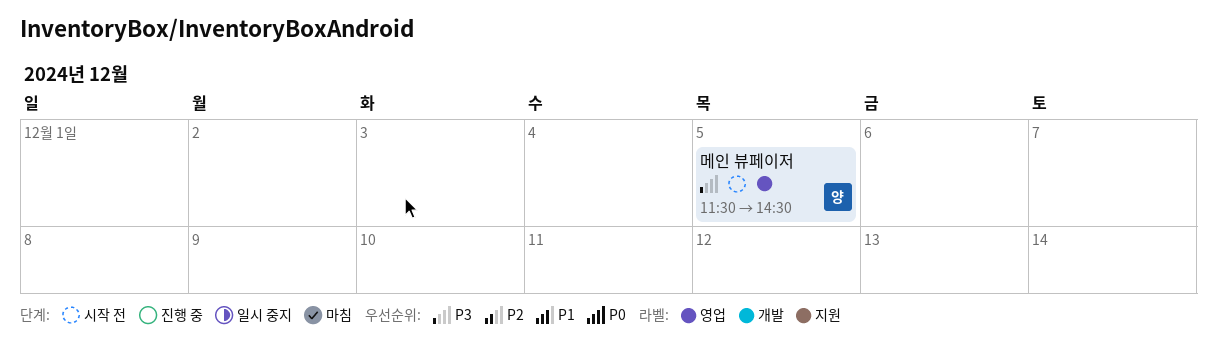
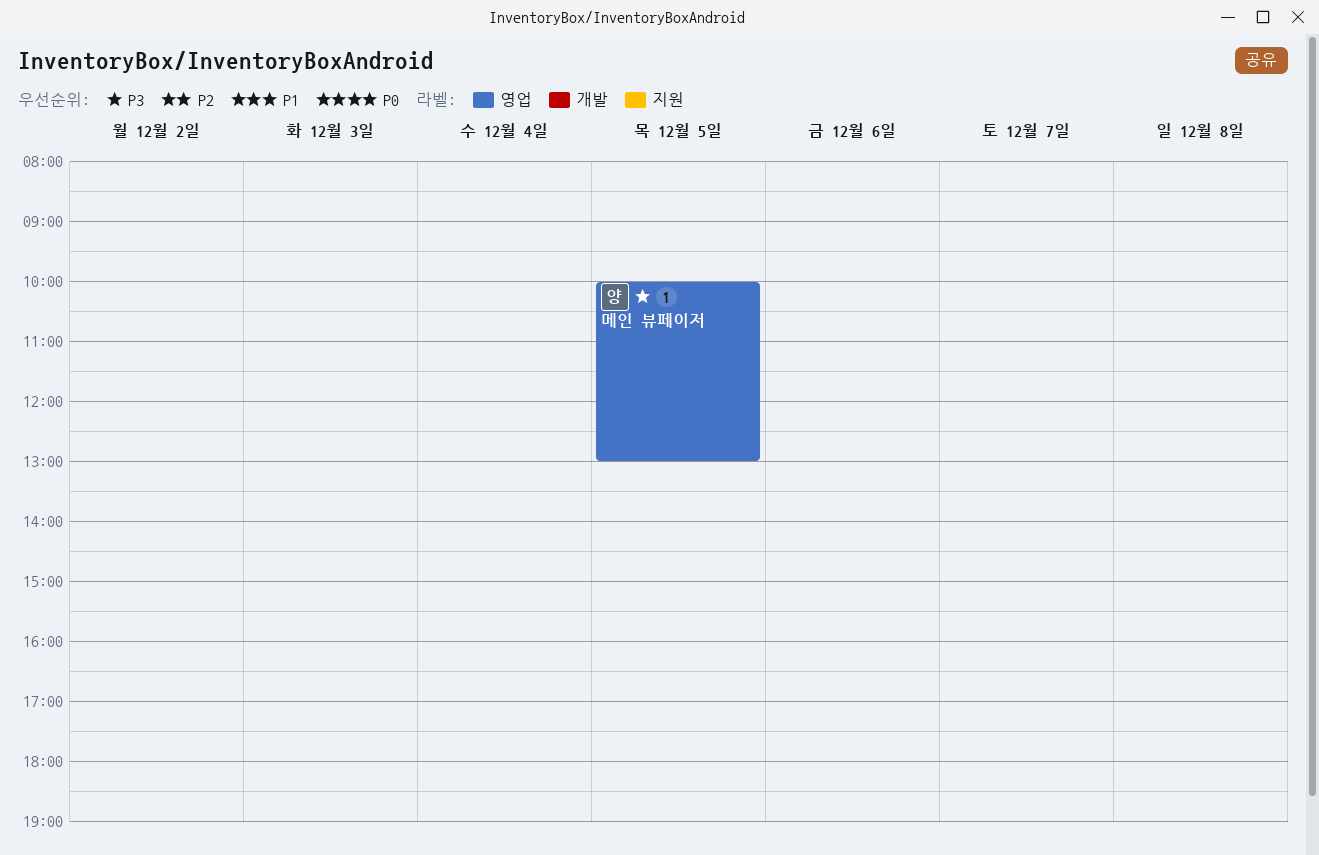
메인 뷰페이저, begins: 11:30 -> 10:00
메인 뷰페이저, ends: 14:30 -> 13:00

